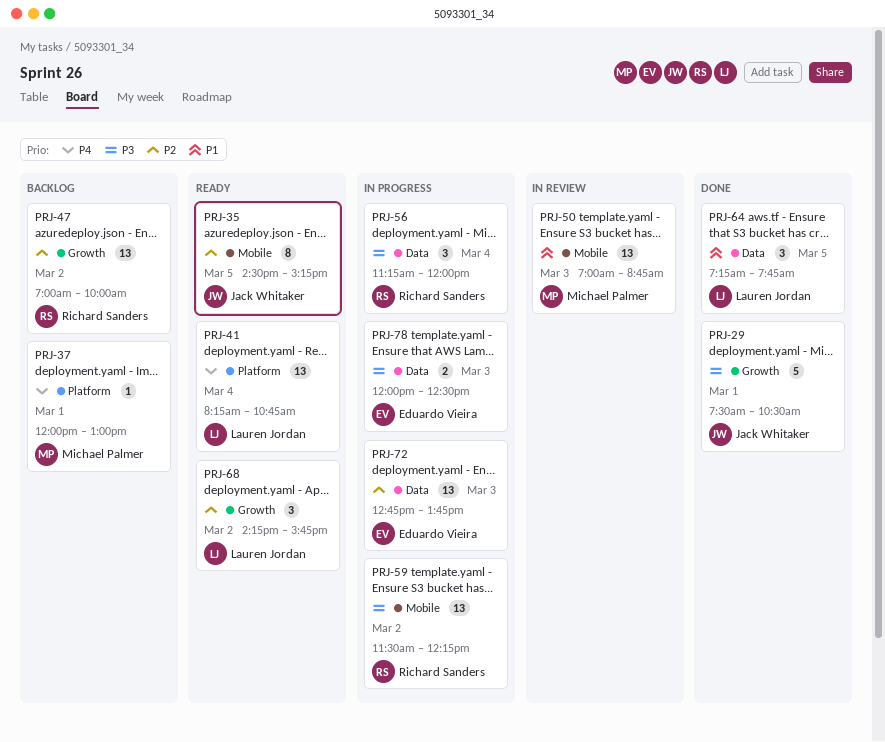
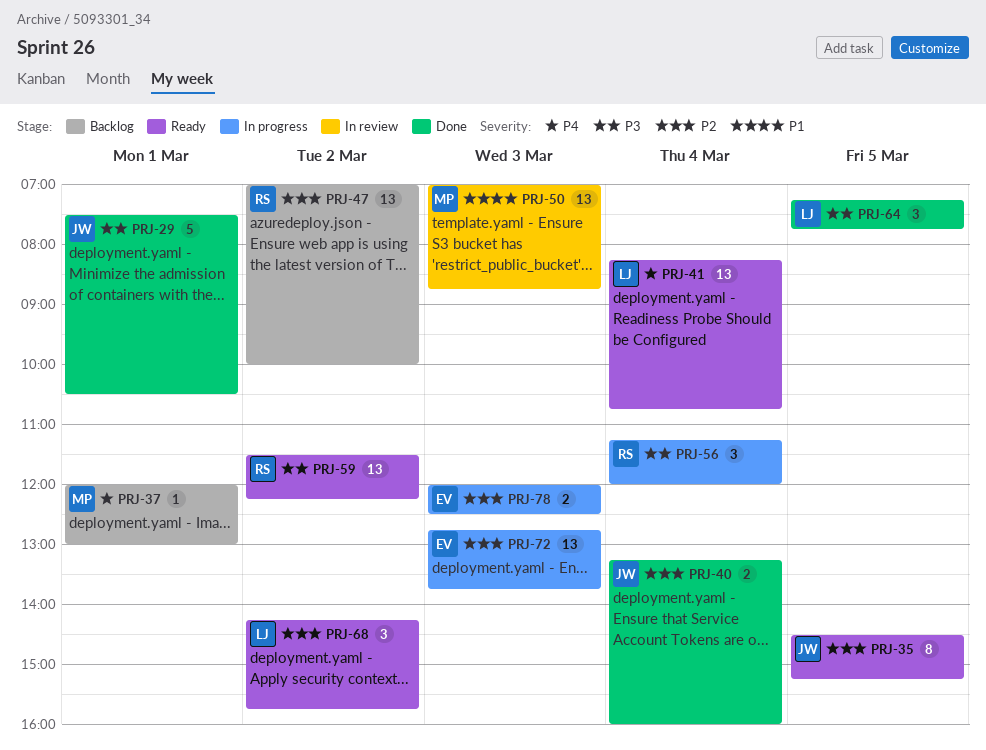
PRJ-40: none -> present
PRJ-59, status: In progress -> Ready
PRJ-64, priority: P1 -> P3
PRJ-78, priority: P3 -> P2

